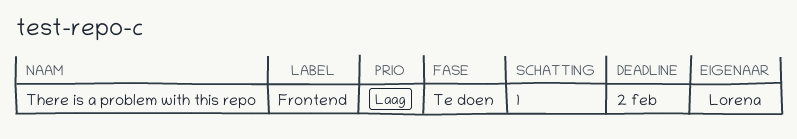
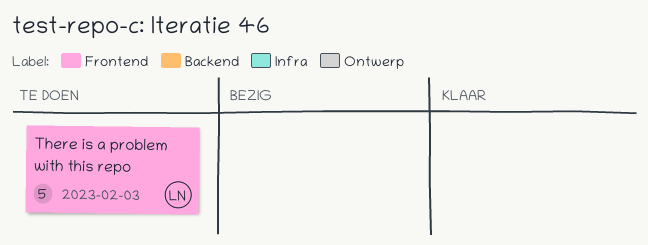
There is a problem with this repo, estimate: 1 -> 5
There is a problem with this repo, due: Feb 2 -> Feb 3

